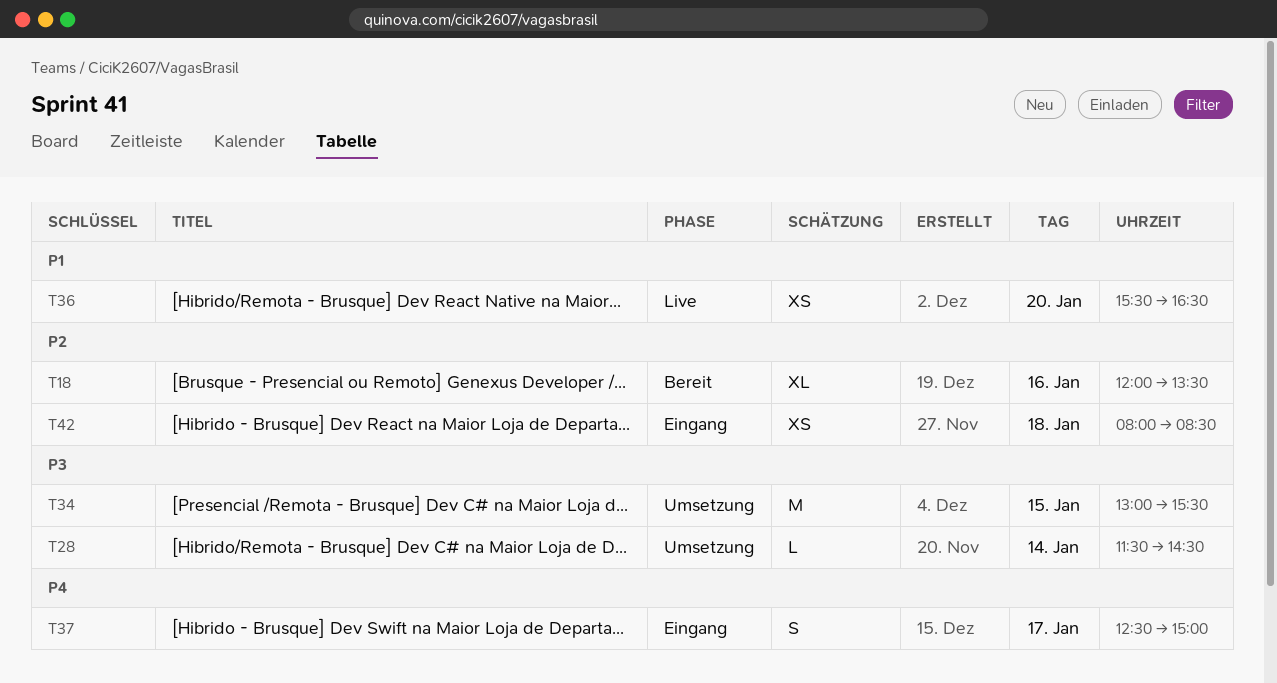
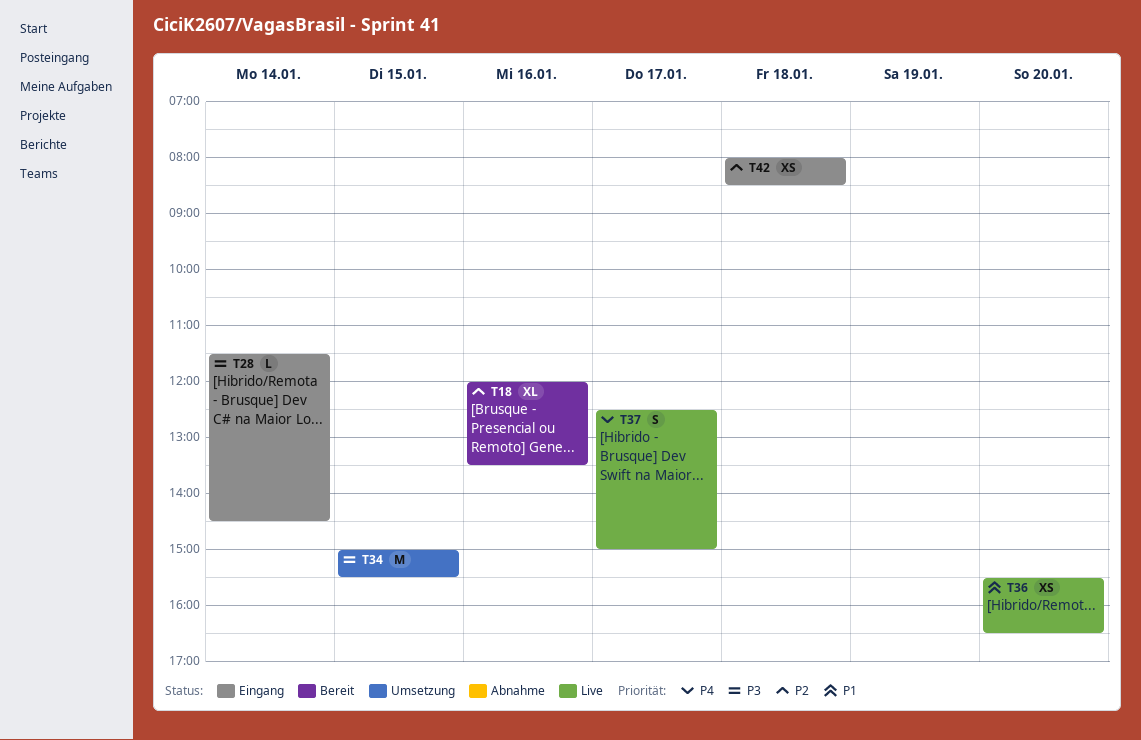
T28, status: Umsetzung -> Eingang
T34, begins: 13:00 -> 15:00
T37, status: Eingang -> Live

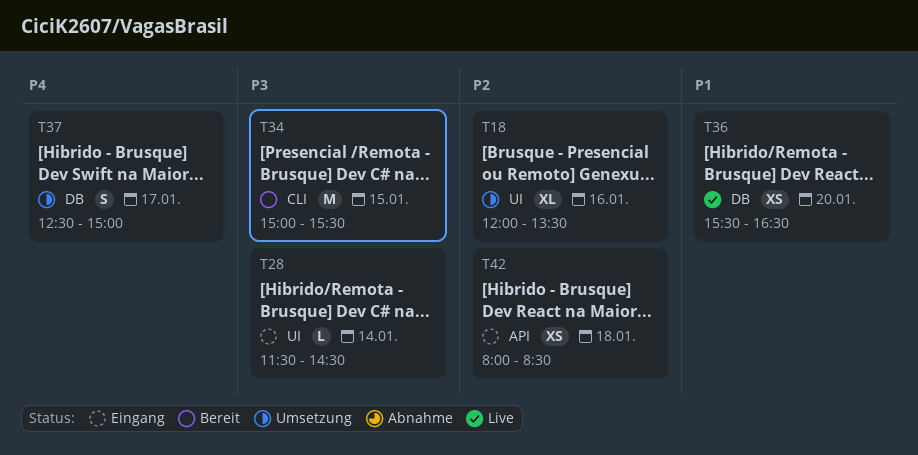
T18, status: Bereit -> Umsetzung
T34, status: Umsetzung -> Bereit
T37, status: Live -> Umsetzung

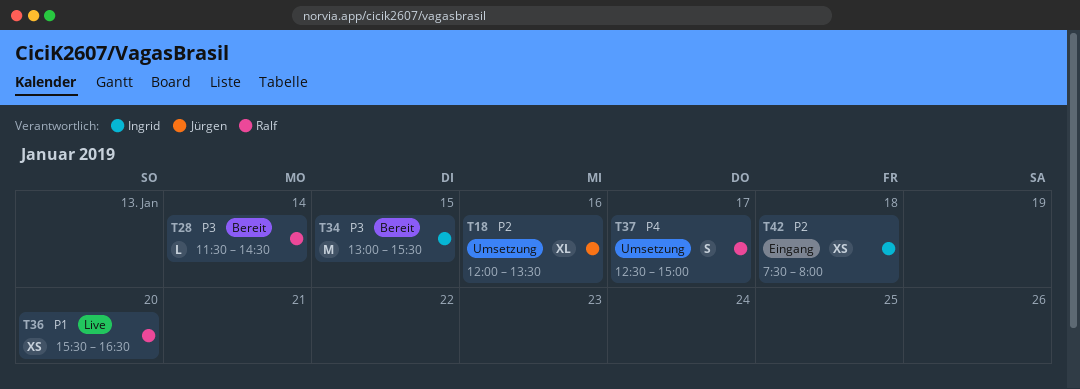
T28, status: Eingang -> Bereit
T34, begins: 15:00 -> 13:00
T42, begins: 08:00 -> 07:30
T42, ends: 08:30 -> 08:00

